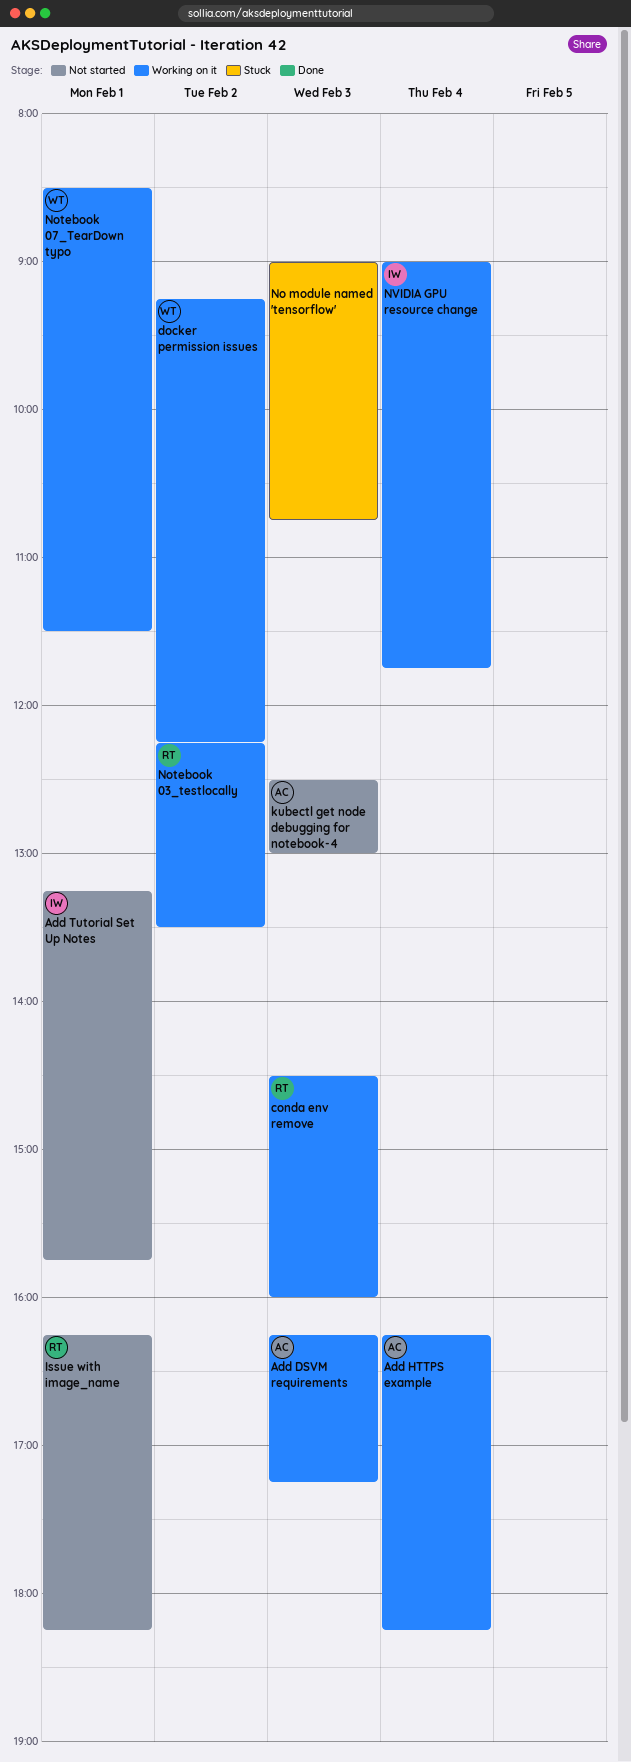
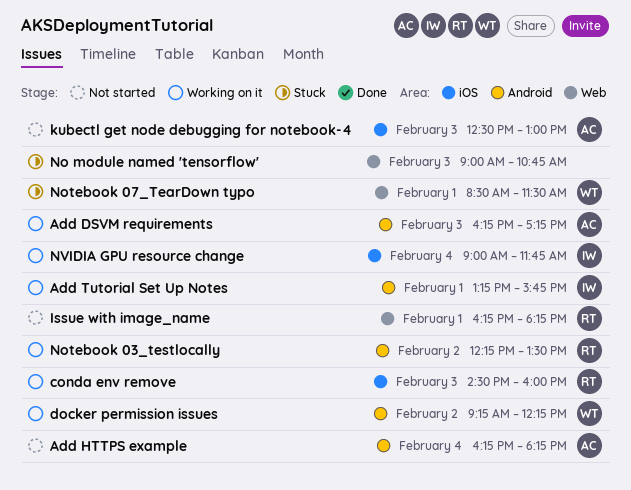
Add HTTPS example, status: Working on it -> Not started
Add Tutorial Set Up Notes, status: Not started -> Working on it
Notebook 07_TearDown typo, status: Working on it -> Stuck

